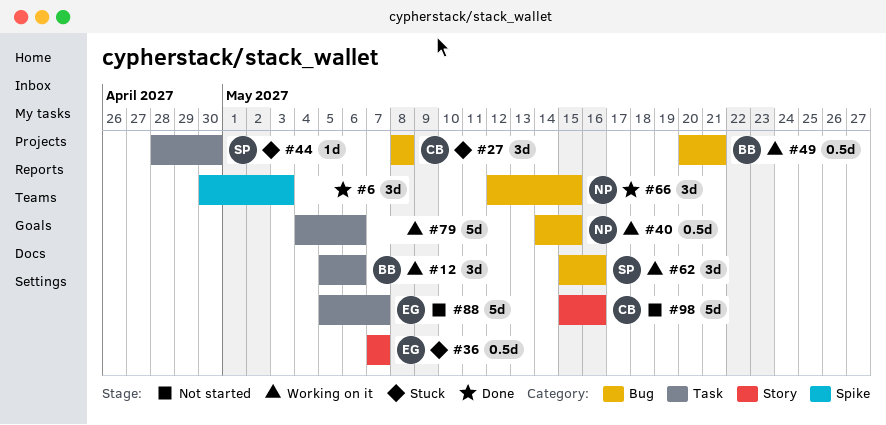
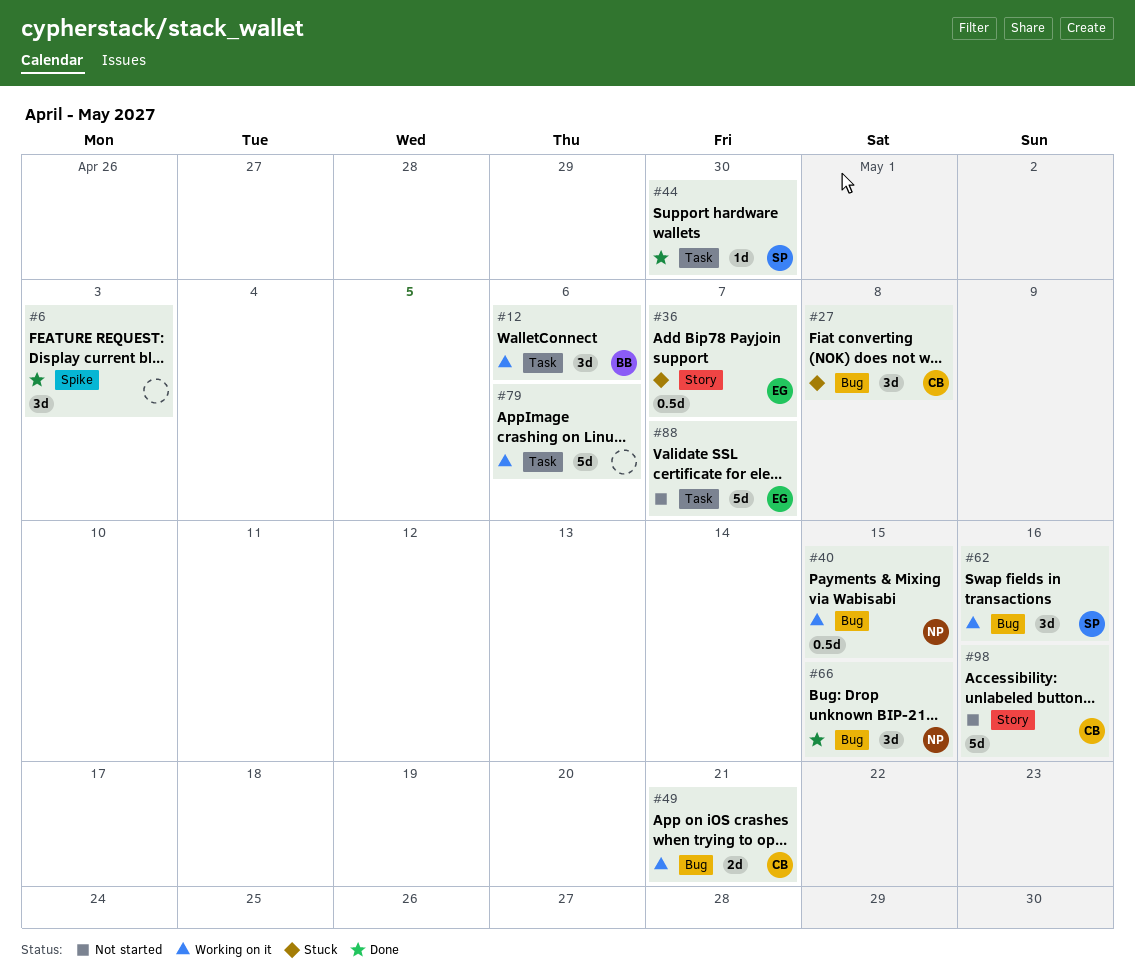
#44, status: Stuck -> Done
#49, owner: BB -> CB
#49, estimate: 0.5d -> 2d

